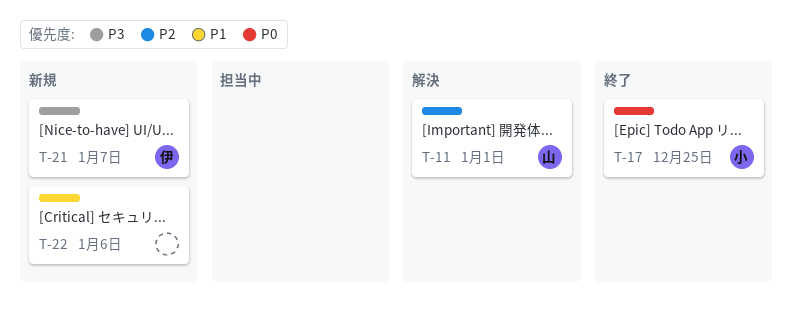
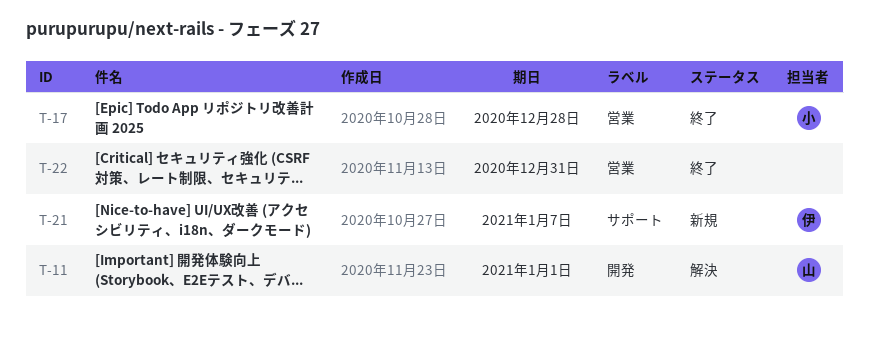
T-17, due: Dec 25 -> Dec 28
T-22, status: 新規 -> 終了
T-22, due: Jan 6 -> Dec 31

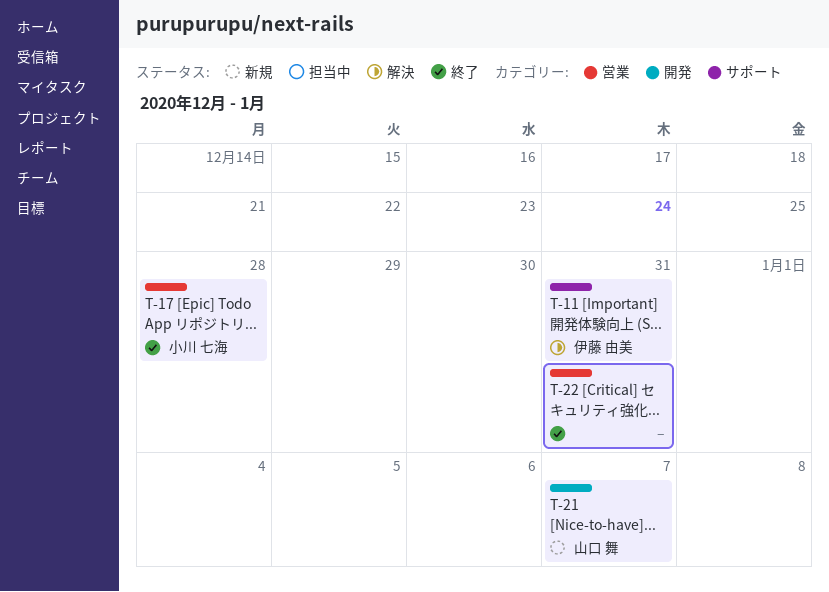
T-11, owner: 山口 舞 -> 伊藤 由美
T-11, label: 開発 -> サポート
T-11, due: Jan 1 -> Dec 31
T-21, owner: 伊藤 由美 -> 山口 舞
T-21, label: サポート -> 開発

